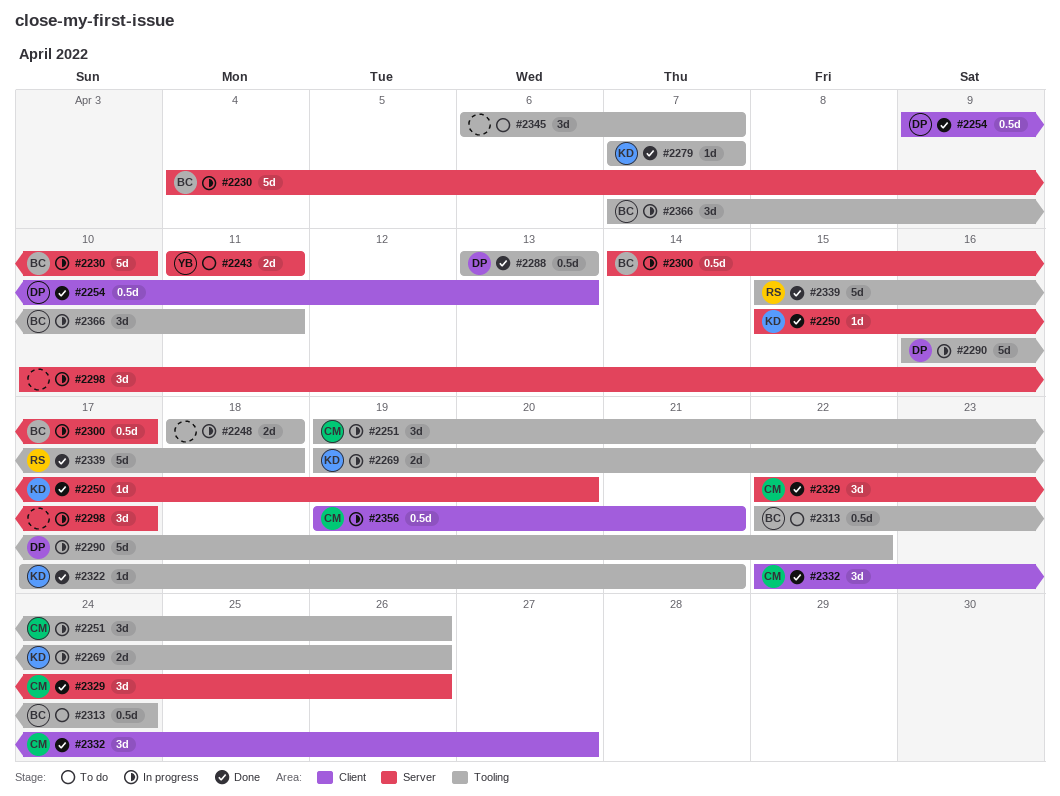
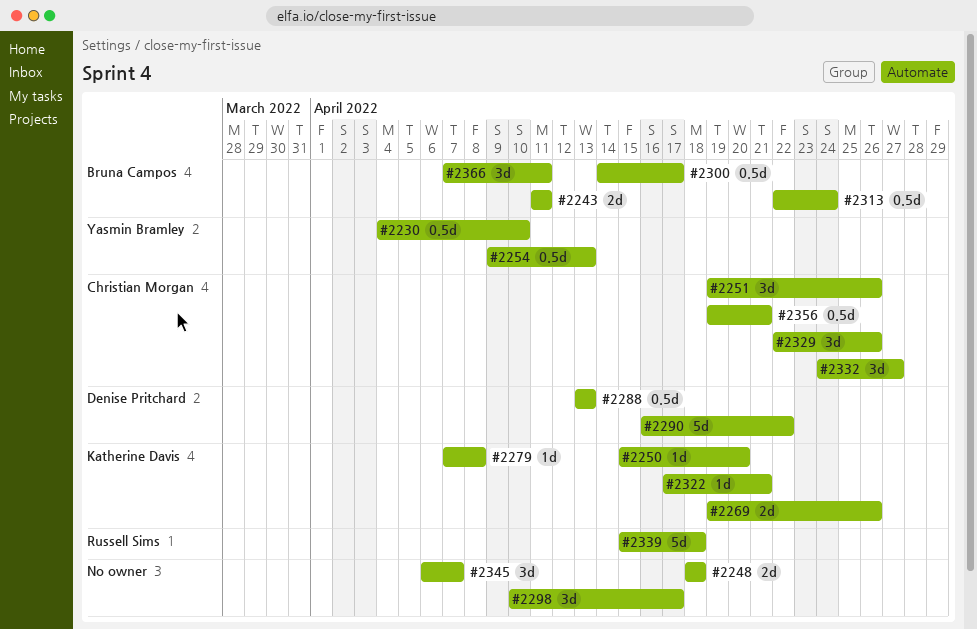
#2230, owner: Bruna Campos -> Yasmin Bramley
#2230, estimate: 5d -> 0.5d
#2243, owner: Yasmin Bramley -> Bruna Campos
#2254, owner: Denise Pritchard -> Yasmin Bramley
#2279, due: Apr 7 -> Apr 8
#2332, start: Apr 22 -> Apr 24

